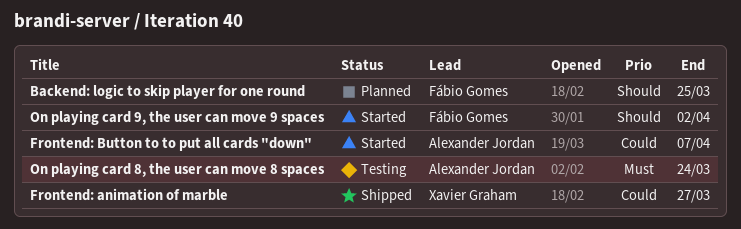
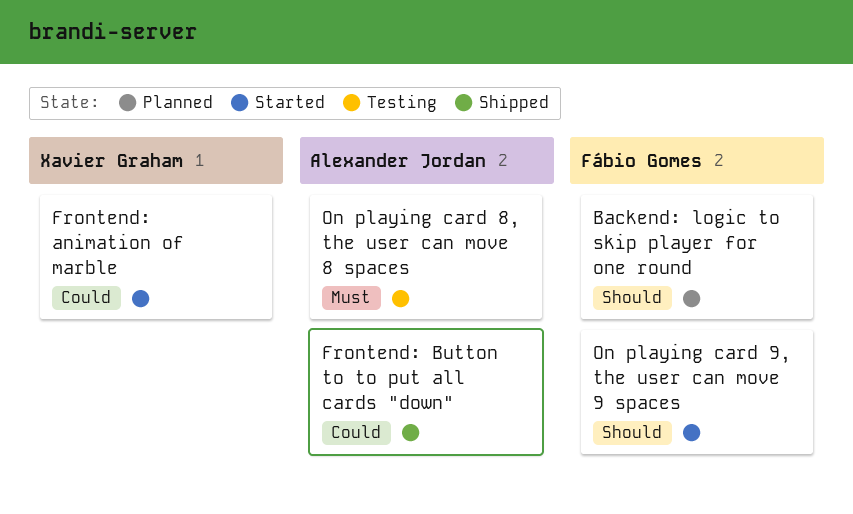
Frontend: animation of marble, status: Shipped -> Started
Frontend: Button to to put all cards "down", status: Started -> Shipped

